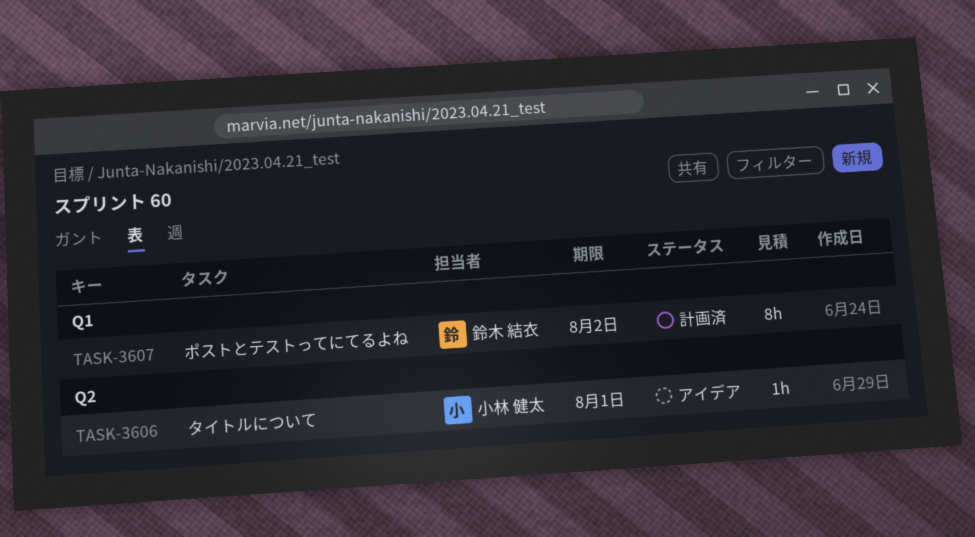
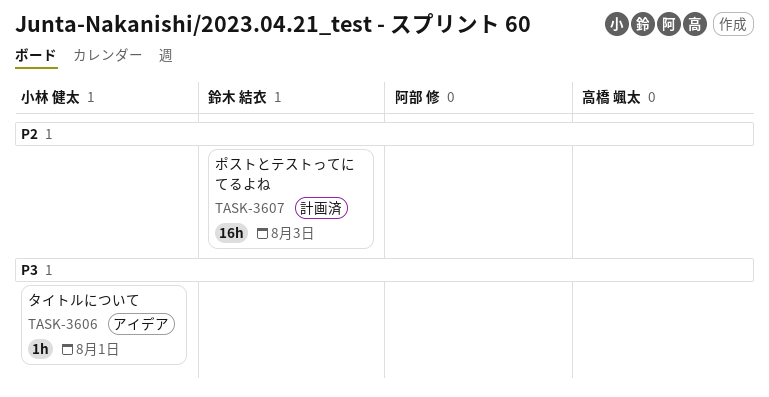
TASK-3607, estimate: 8h -> 16h
TASK-3607, due: Aug 2 -> Aug 3

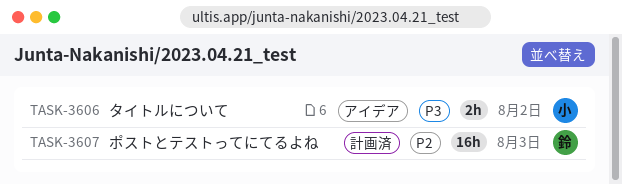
TASK-3606, estimate: 1h -> 2h
TASK-3606, due: Aug 1 -> Aug 2

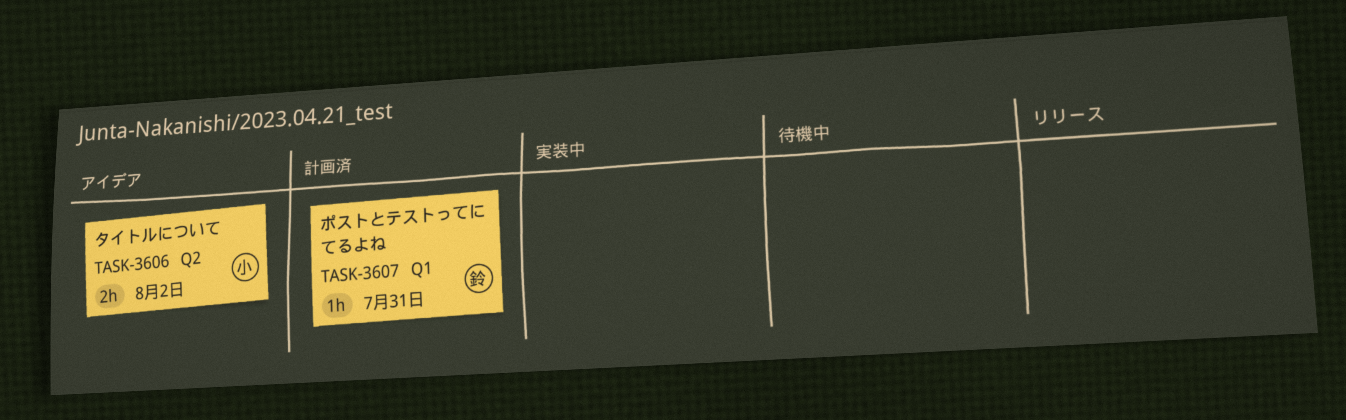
TASK-3607, estimate: 16h -> 1h
TASK-3607, due: Aug 3 -> Jul 31

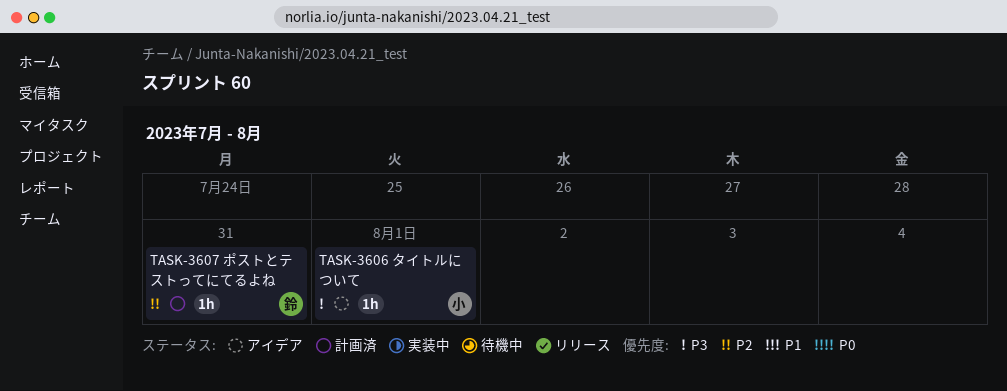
TASK-3606, estimate: 2h -> 1h
TASK-3606, due: Aug 2 -> Aug 1

